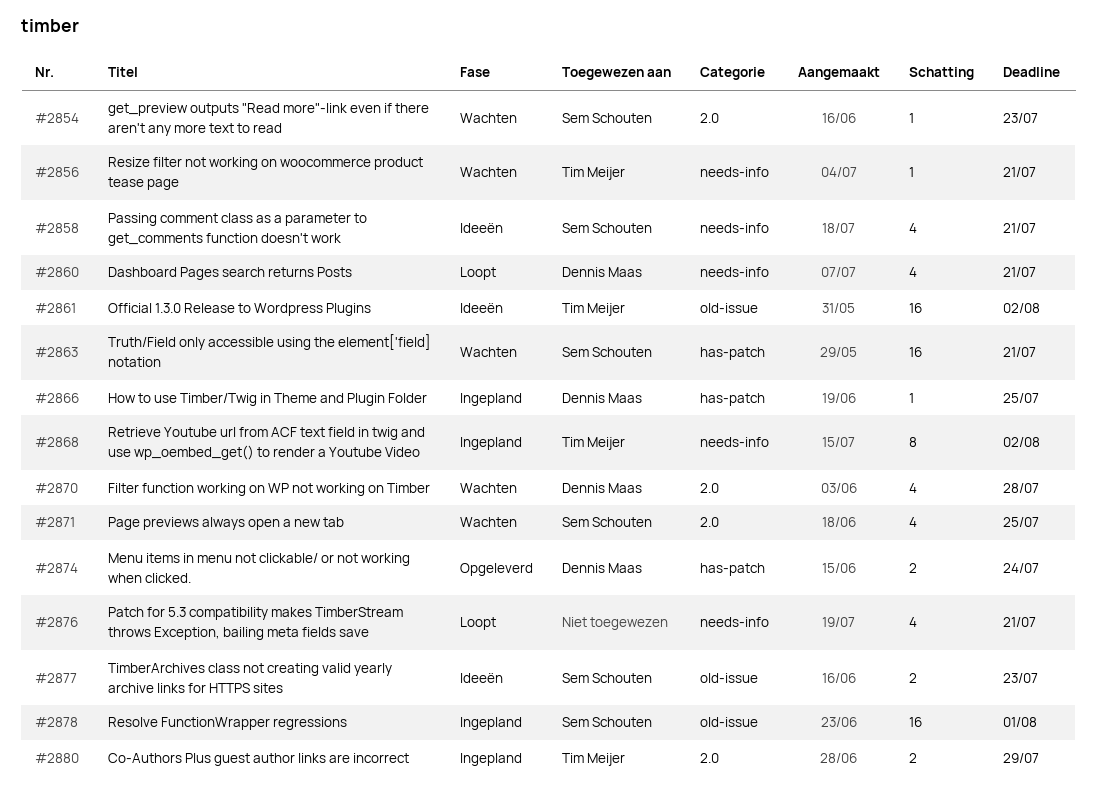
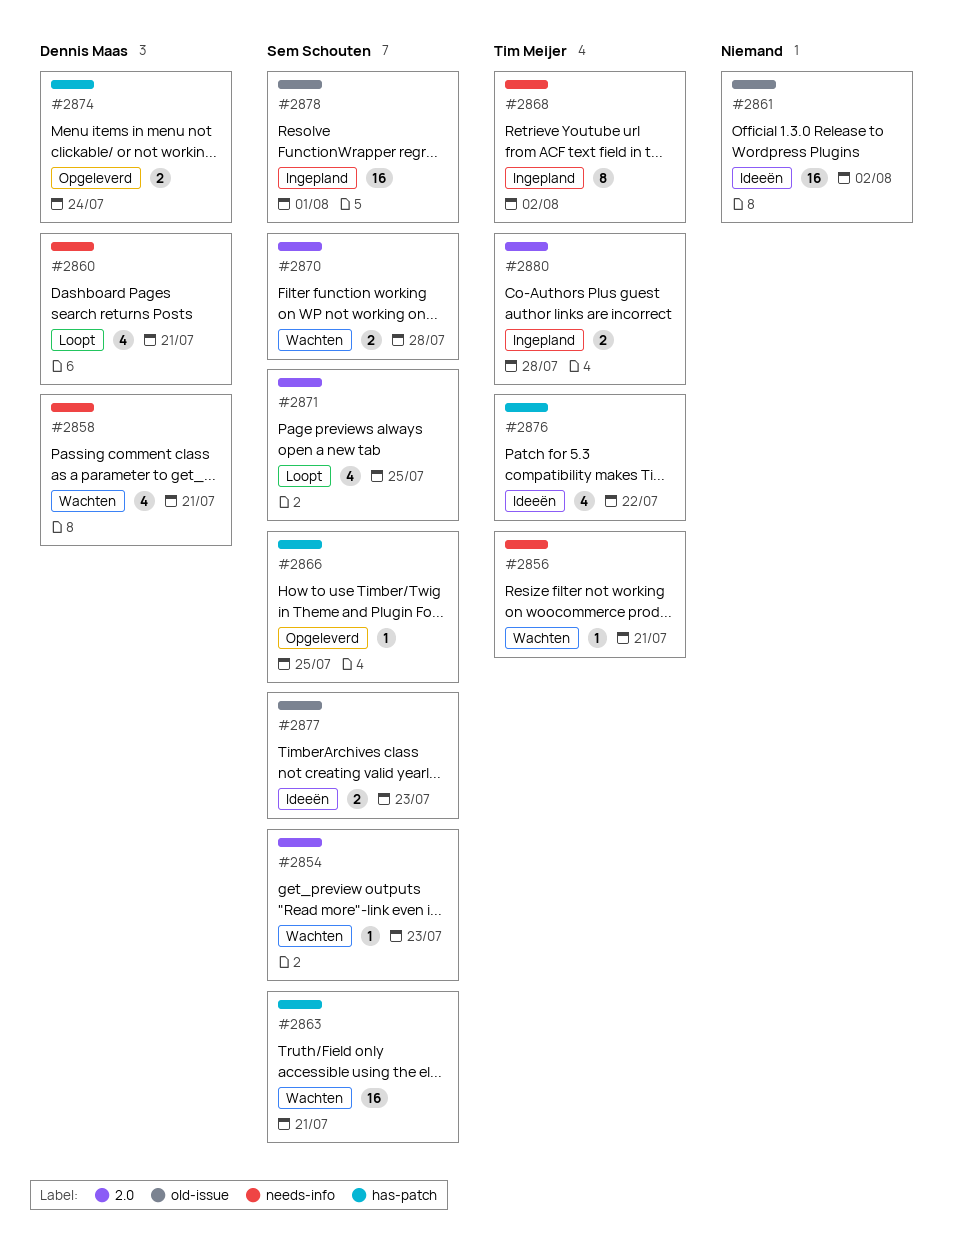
#2858, status: Ideeën -> Wachten
#2858, owner: Sem Schouten -> Dennis Maas
#2861, owner: Tim Meijer -> none
#2866, status: Ingepland -> Opgeleverd
#2866, owner: Dennis Maas -> Sem Schouten
#2870, owner: Dennis Maas -> Sem Schouten
#2870, estimate: 4 -> 2
#2871, status: Wachten -> Loopt
#2876, status: Loopt -> Ideeën
#2876, owner: none -> Tim Meijer
#2876, label: needs-info -> has-patch
#2876, due: Jul 21 -> Jul 22
#2880, due: Jul 29 -> Jul 28

